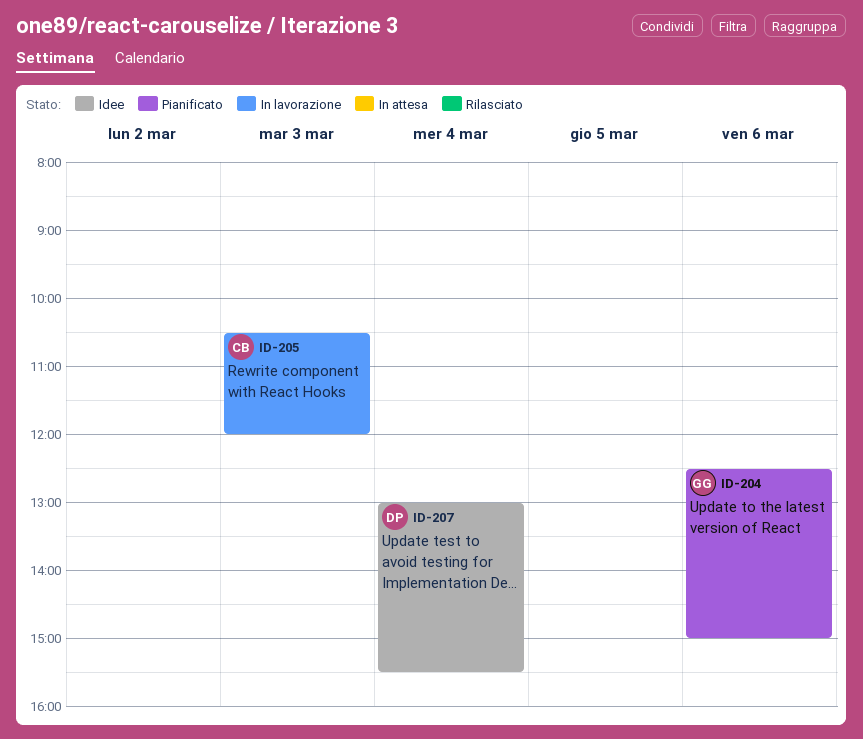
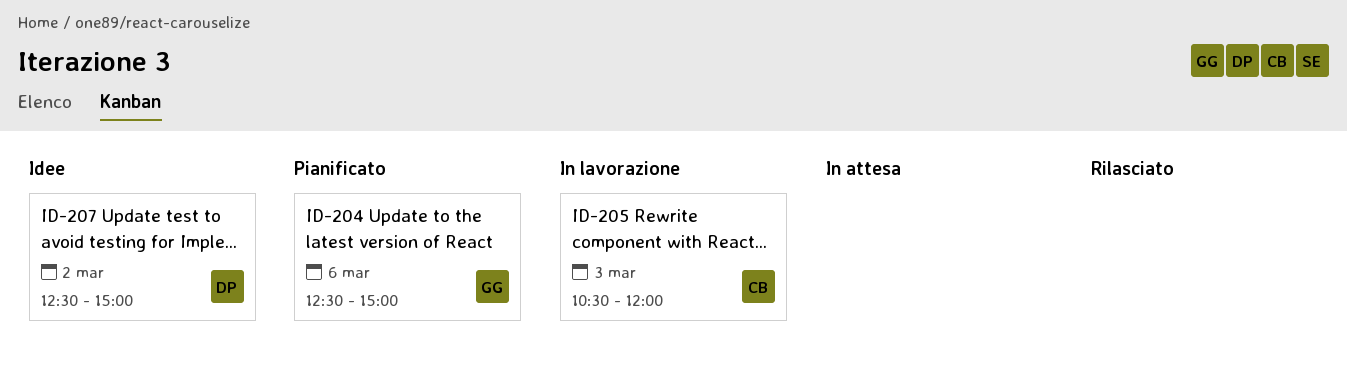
ID-207, day: Mar 4 -> Mar 2
ID-207, begins: 13:00 -> 12:30
ID-207, ends: 15:30 -> 15:00

